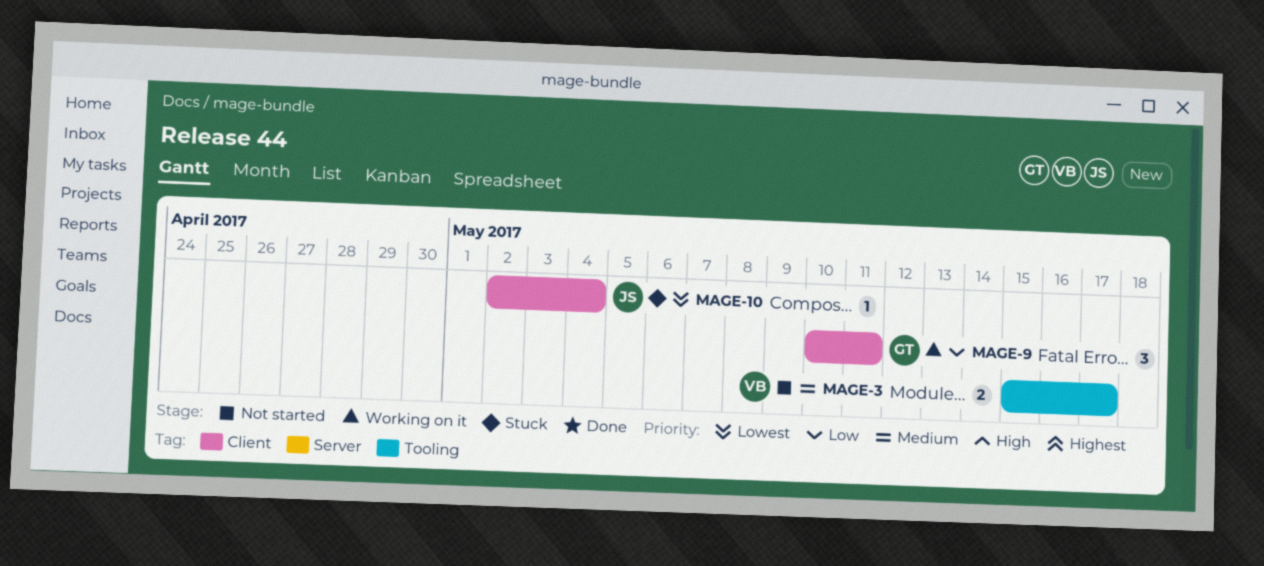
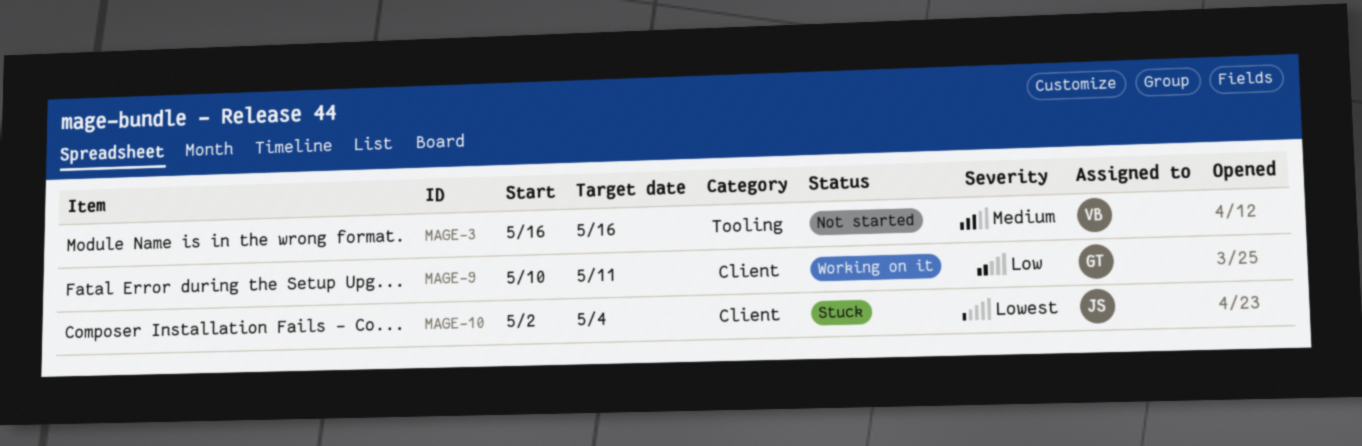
MAGE-3, start: May 15 -> May 16
MAGE-3, due: May 17 -> May 16

